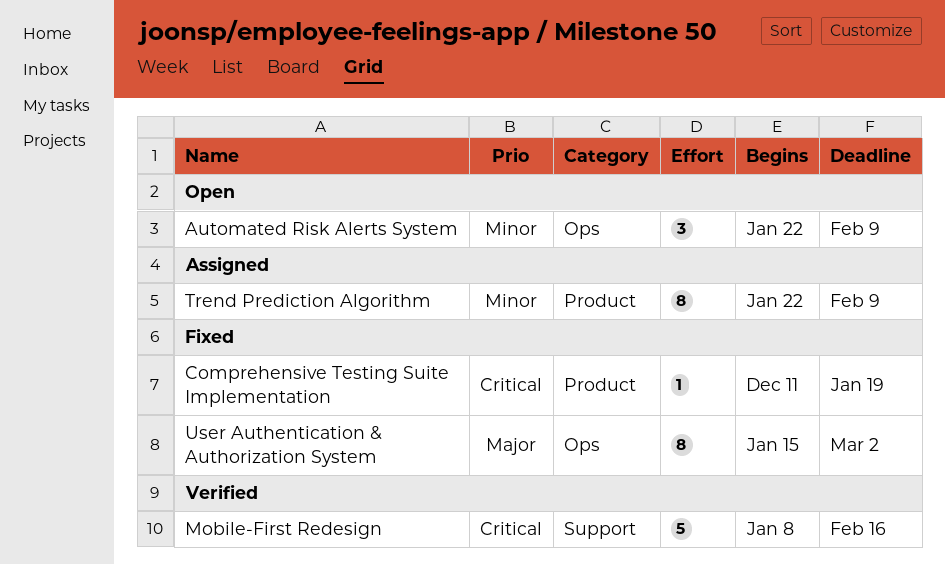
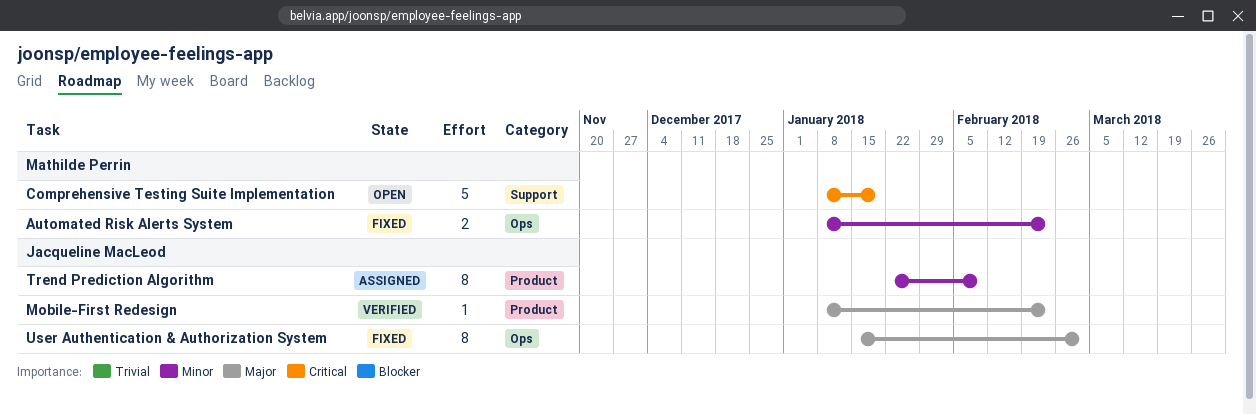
Automated Risk Alerts System, status: Open -> Fixed
Automated Risk Alerts System, estimate: 3 -> 2
Automated Risk Alerts System, start: Jan 22 -> Jan 8
Automated Risk Alerts System, due: Feb 9 -> Feb 23
Comprehensive Testing Suite Implementation, status: Fixed -> Open
Comprehensive Testing Suite Implementation, label: Product -> Support
Comprehensive Testing Suite Implementation, estimate: 1 -> 5
Comprehensive Testing Suite Implementation, start: Dec 11 -> Jan 8
Mobile-First Redesign, priority: Critical -> Major
Mobile-First Redesign, label: Support -> Product
Mobile-First Redesign, estimate: 5 -> 1
Mobile-First Redesign, due: Feb 16 -> Feb 23

